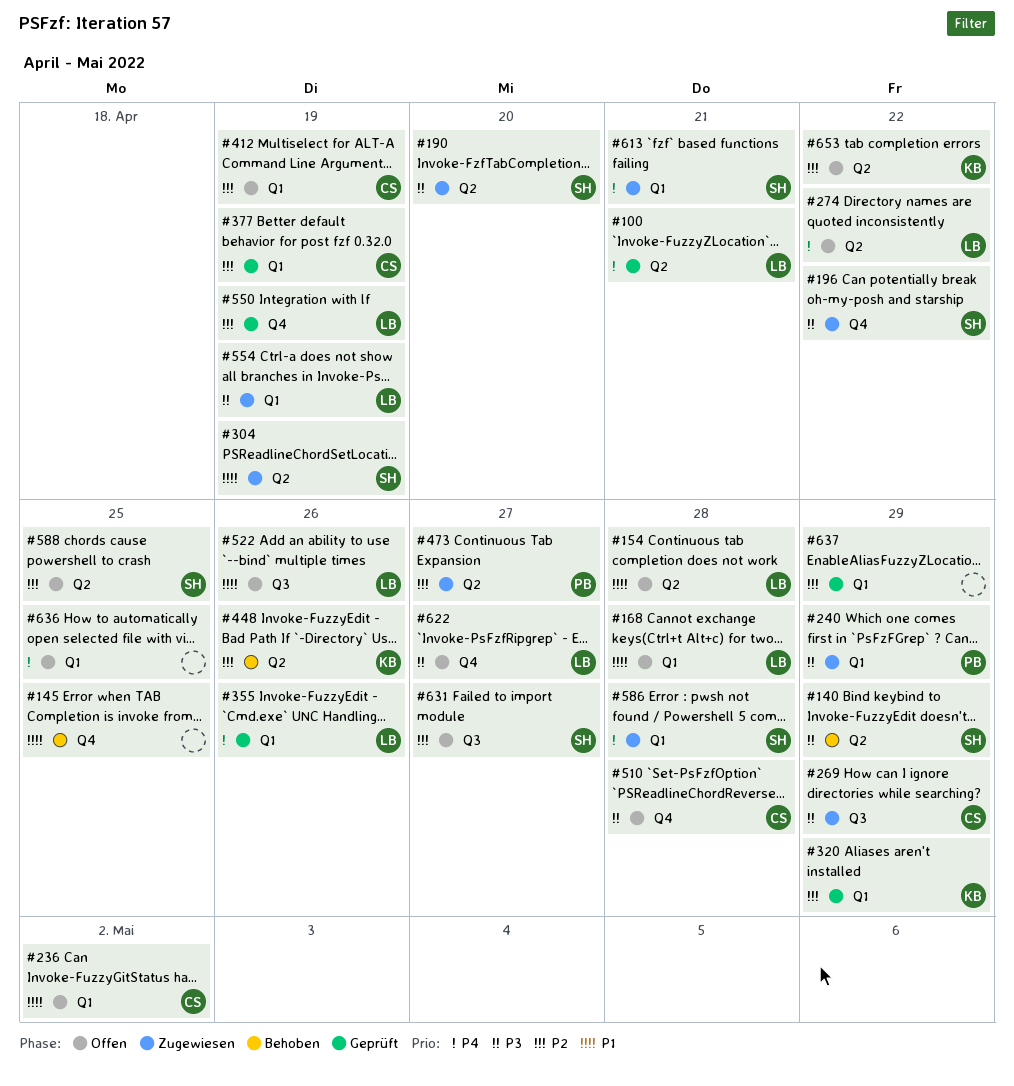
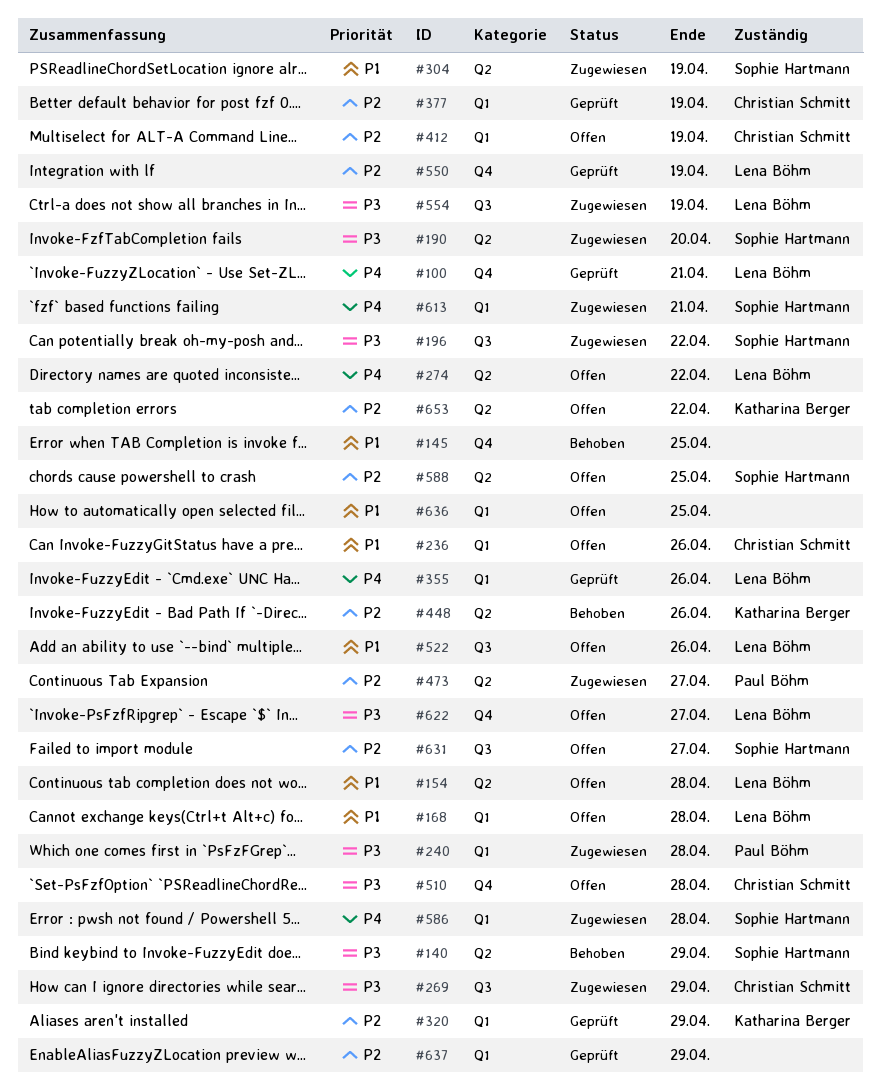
#100, label: Q2 -> Q4
#196, label: Q4 -> Q3
#236, due: May 2 -> Apr 26
#240, due: Apr 29 -> Apr 28
#554, label: Q1 -> Q3
#636, priority: P4 -> P1

